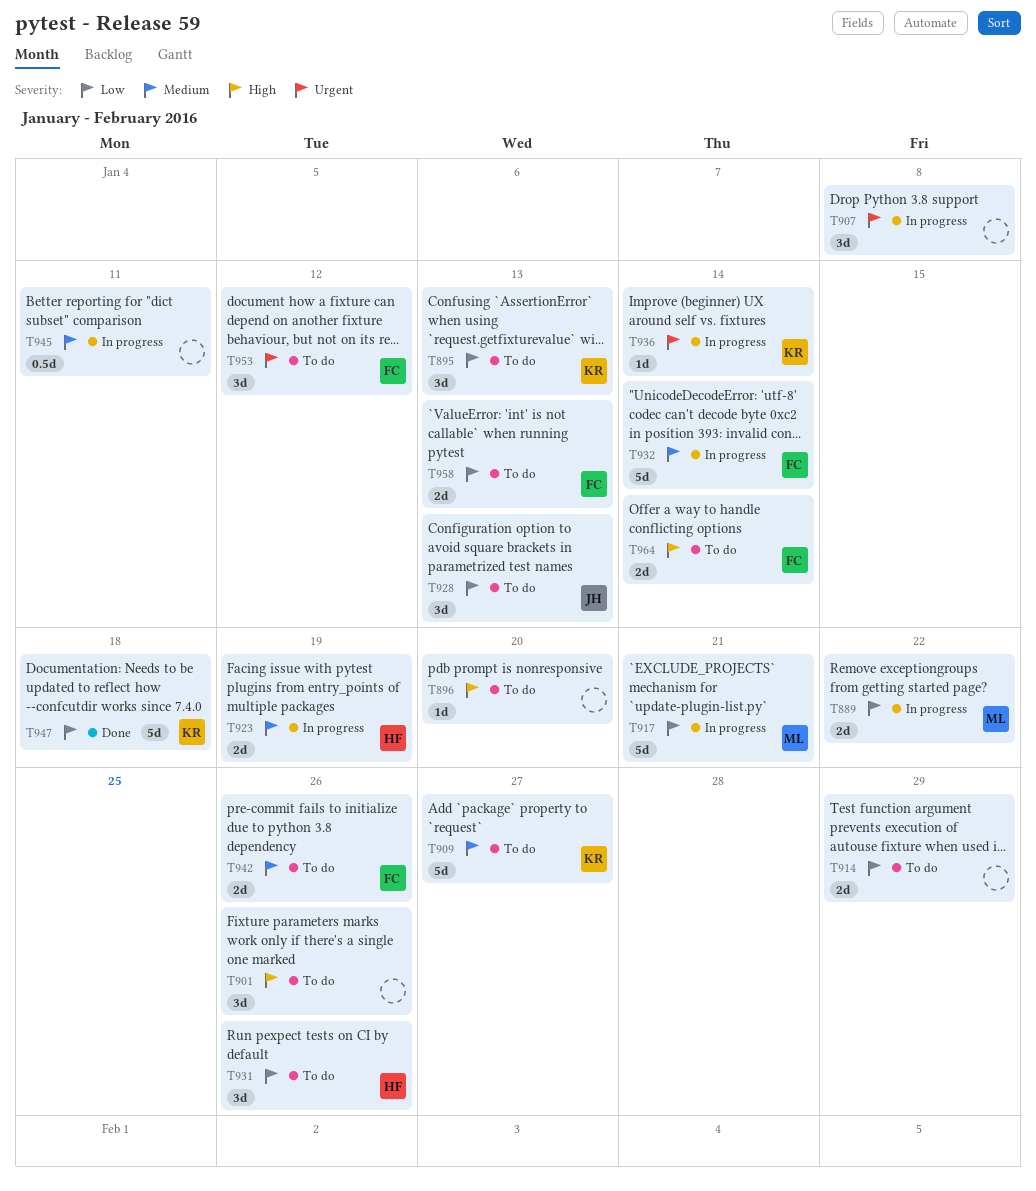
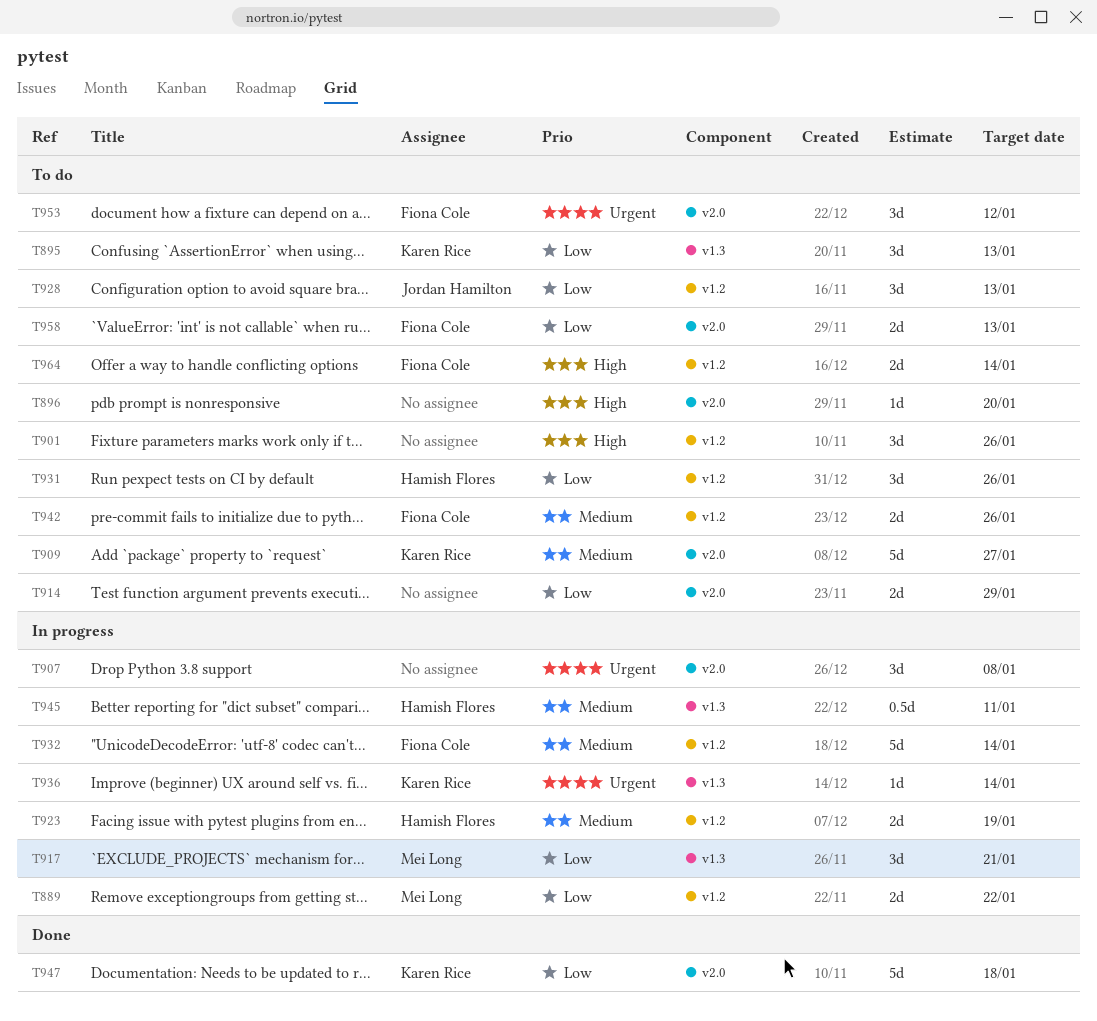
T917, estimate: 5d -> 3d
T945, owner: none -> Hamish Flores

